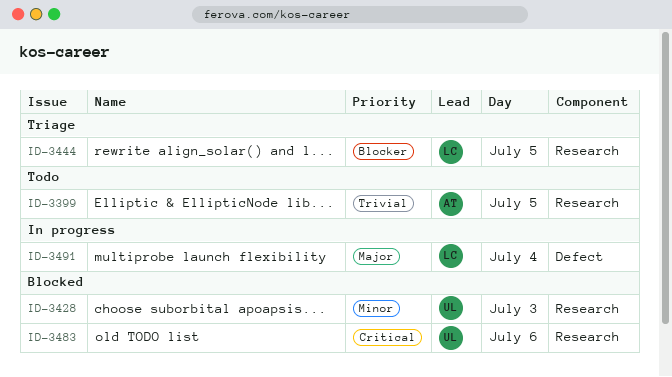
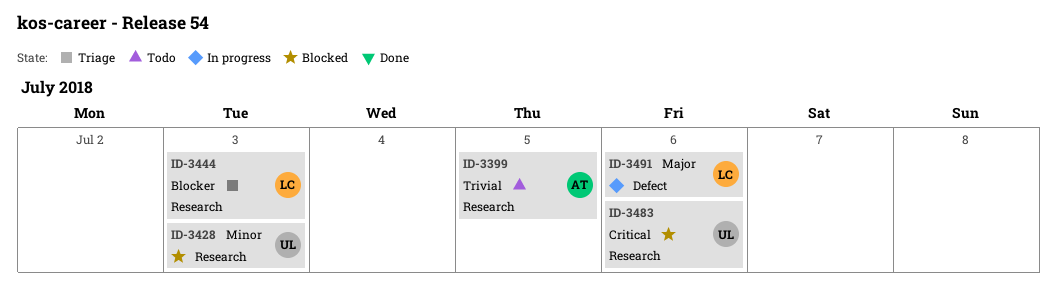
ID-3444, day: Jul 5 -> Jul 3
ID-3491, day: Jul 4 -> Jul 6

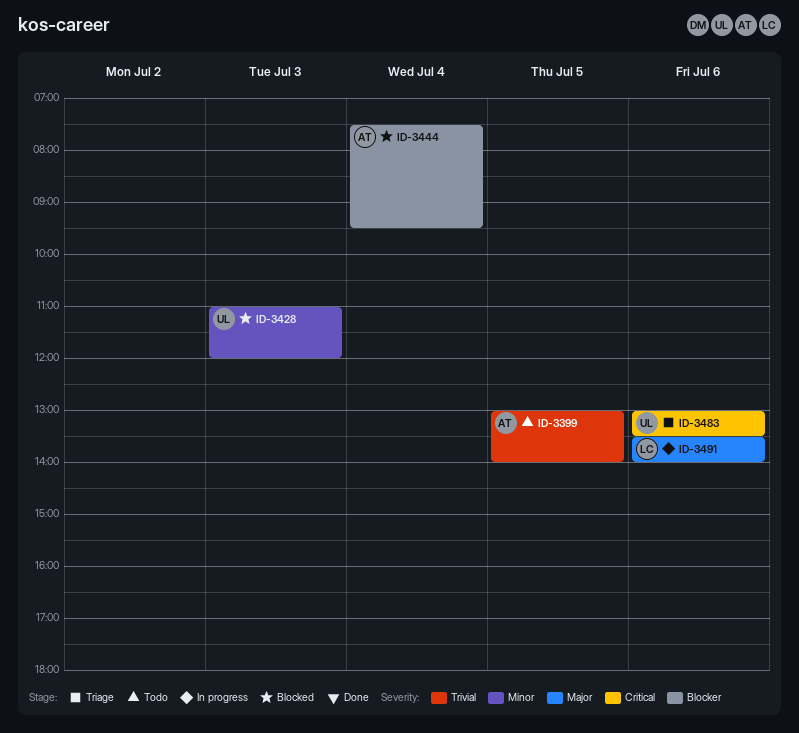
ID-3444, status: Triage -> Blocked
ID-3444, owner: LC -> AT
ID-3444, day: Jul 3 -> Jul 4
ID-3483, status: Blocked -> Triage

